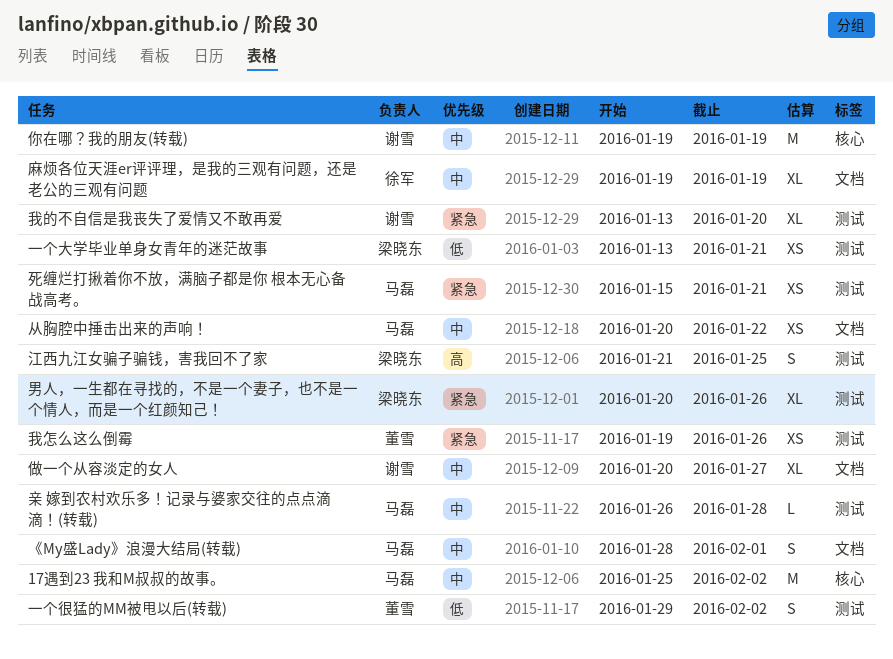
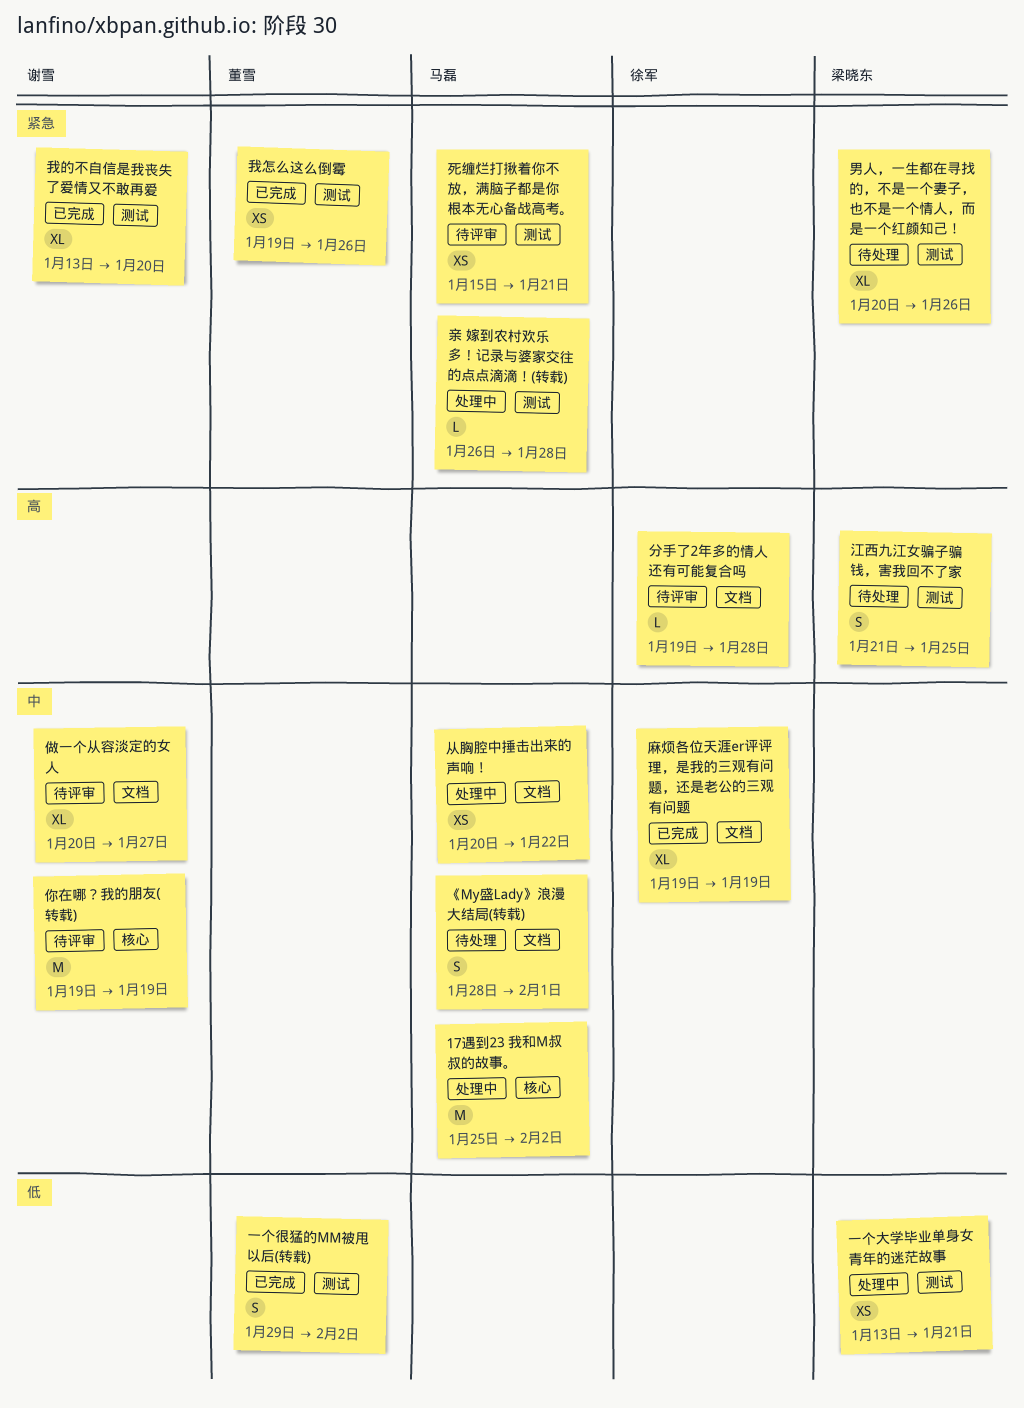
亲 嫁到农村欢乐多！记录与婆家交往的点点滴滴！(转载), priority: 中 -> 紧急
分手了2年多的情人 还有可能复合吗: none -> present

